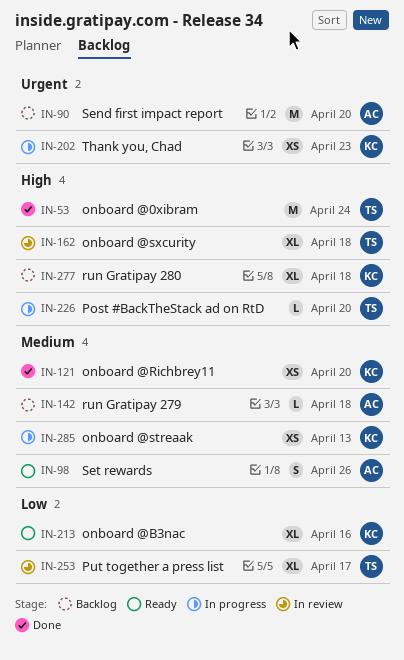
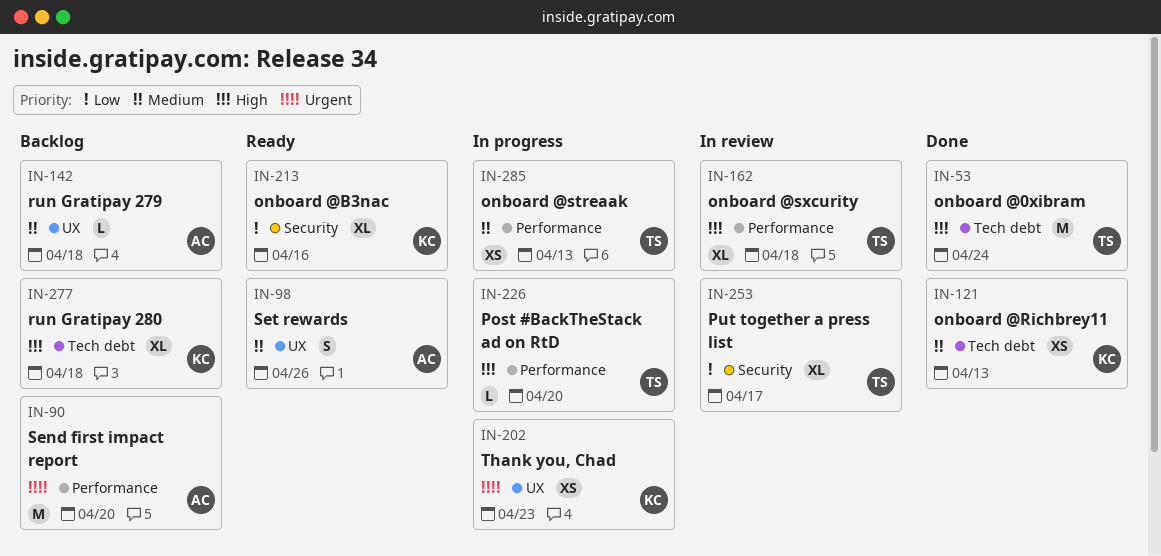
IN-121, due: Apr 20 -> Apr 13
IN-285, owner: KC -> TS

